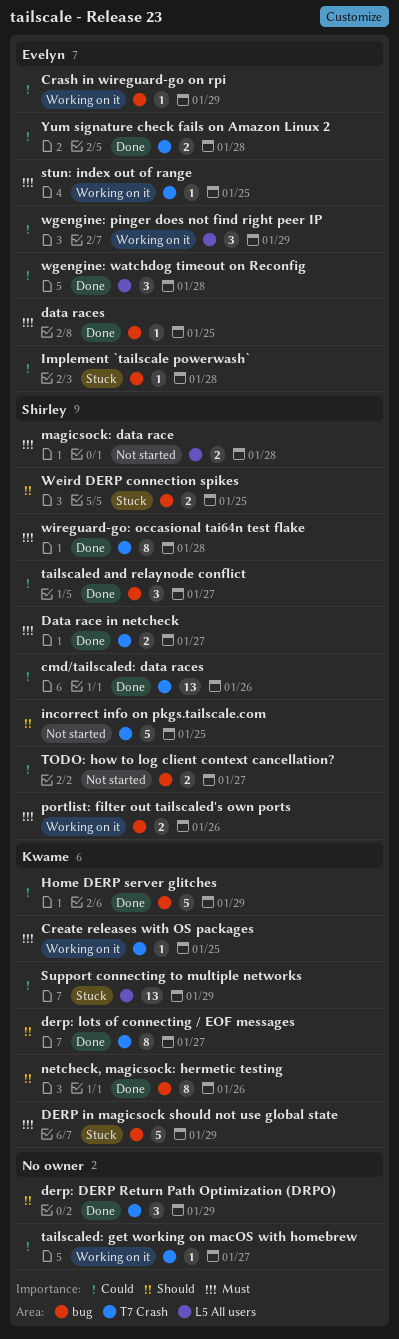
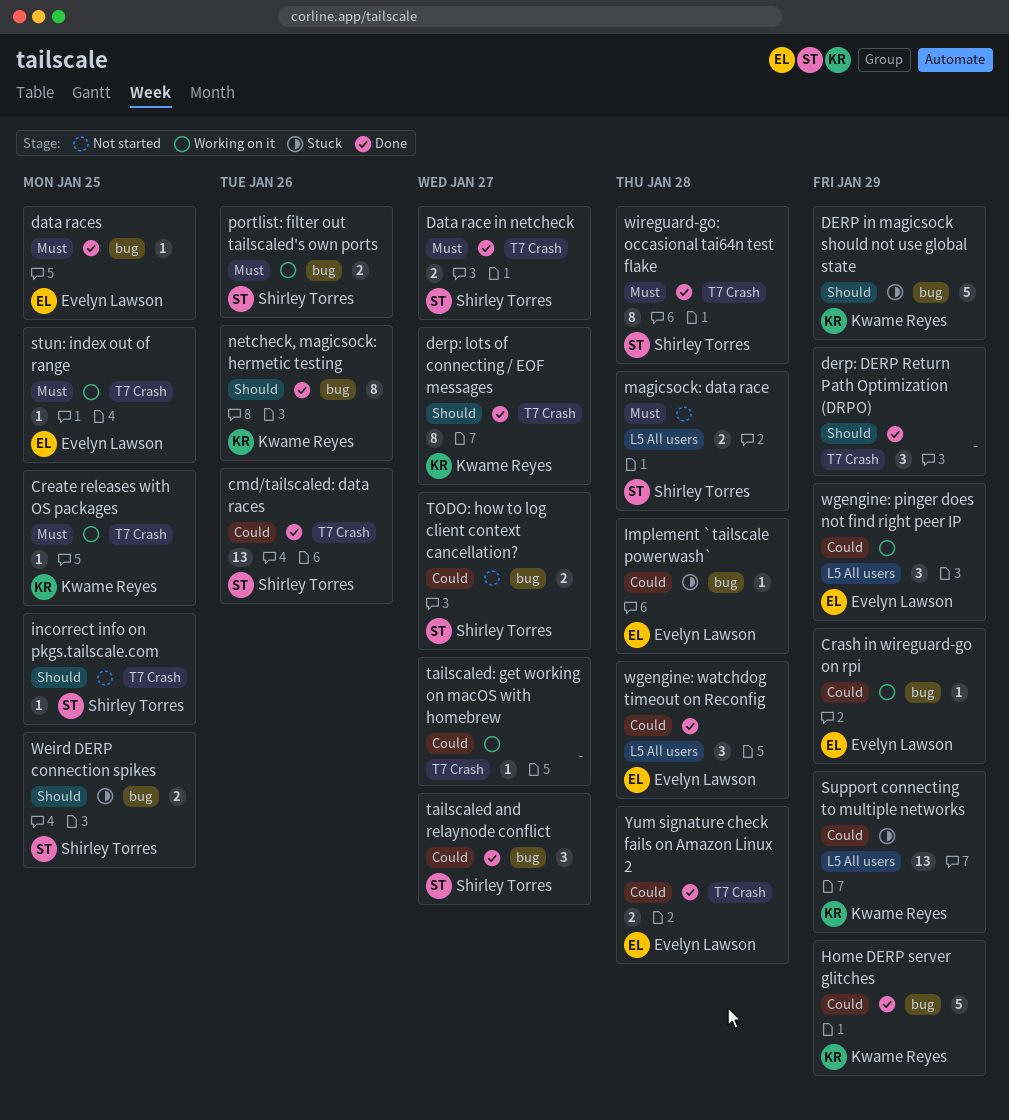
DERP in magicsock should not use global state, priority: Must -> Should
incorrect info on pkgs.tailscale.com, estimate: 5 -> 1

